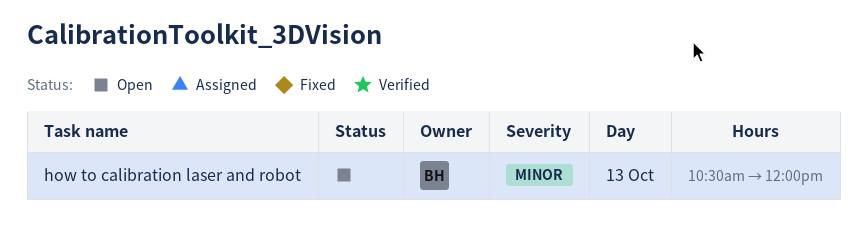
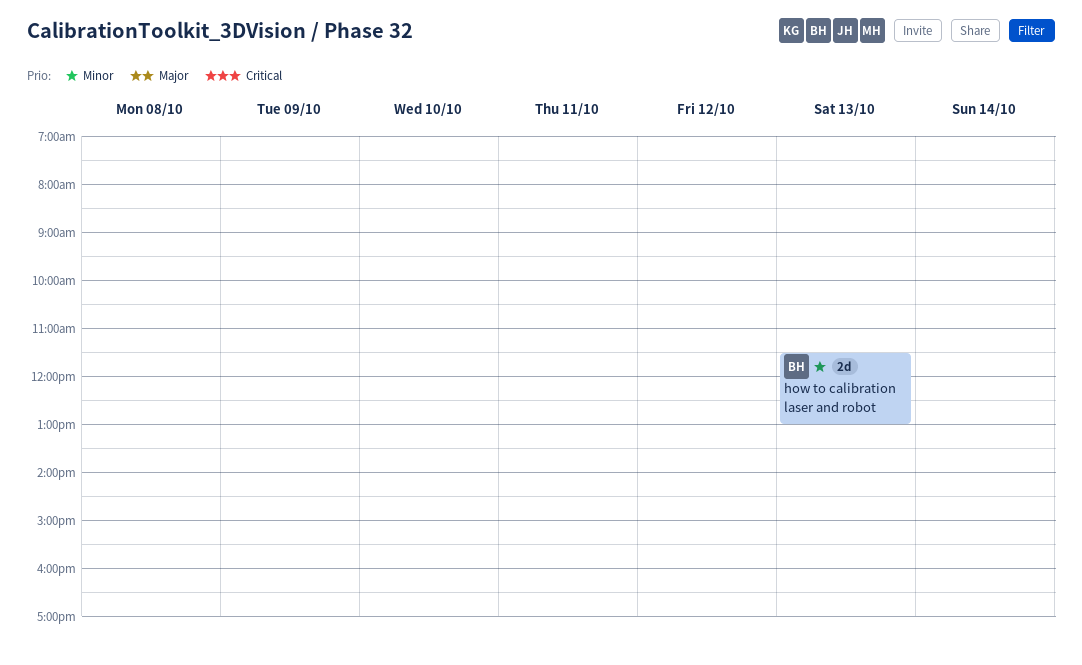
how to calibration laser and robot, begins: 10:30 -> 11:30
how to calibration laser and robot, ends: 12:00 -> 13:00

